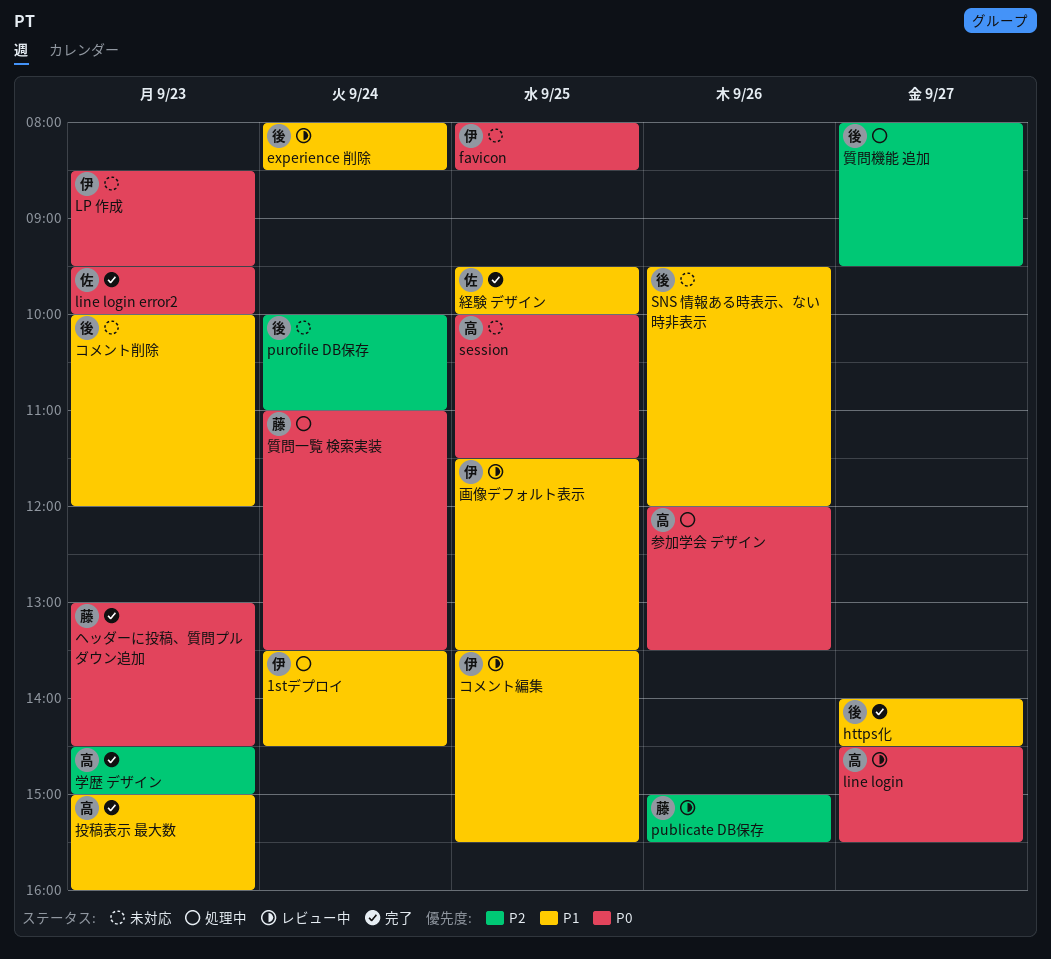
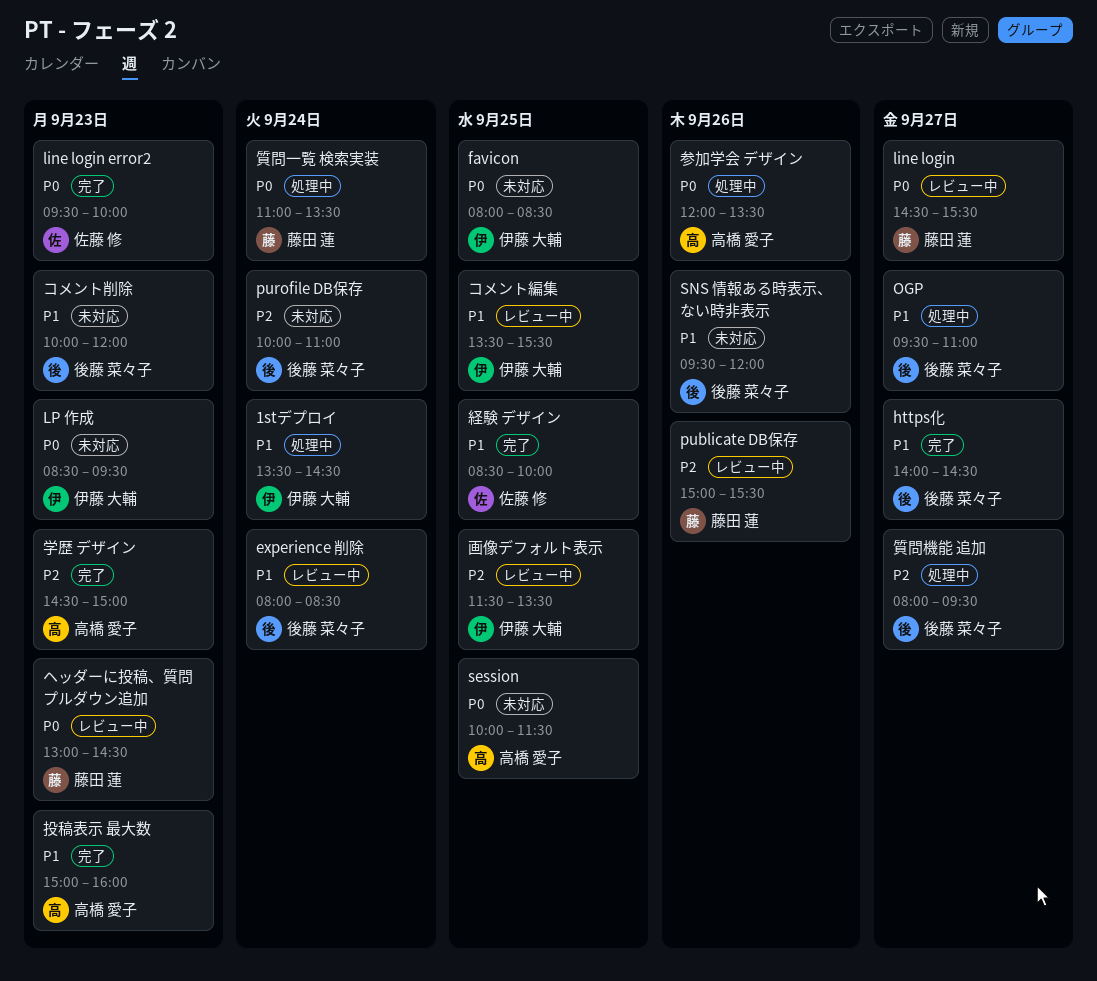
line login, owner: 高橋 愛子 -> 藤田 蓮
OGP: none -> present
ヘッダーに投稿、質問プルダウン追加, status: 完了 -> レビュー中
画像デフォルト表示, priority: P1 -> P2
経験 デザイン, begins: 09:30 -> 08:30

